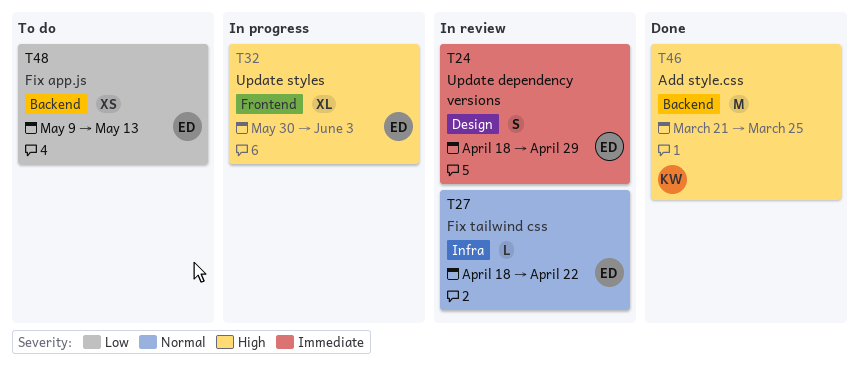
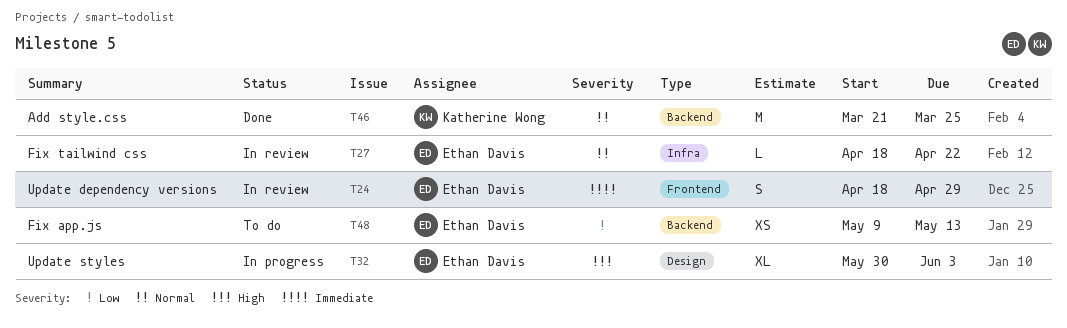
T24, label: Design -> Frontend
T32, label: Frontend -> Design
T46, priority: High -> Normal

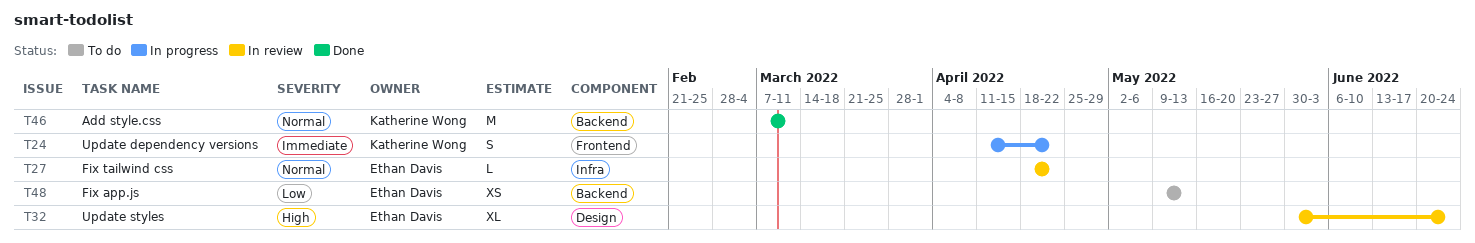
T24, status: In review -> In progress
T24, owner: Ethan Davis -> Katherine Wong
T24, start: Apr 18 -> Apr 11
T24, due: Apr 29 -> Apr 22
T32, status: In progress -> In review
T32, due: Jun 3 -> Jun 24
T46, start: Mar 21 -> Mar 7
T46, due: Mar 25 -> Mar 11

